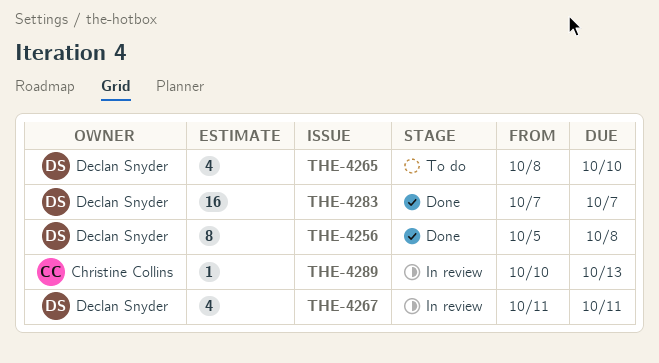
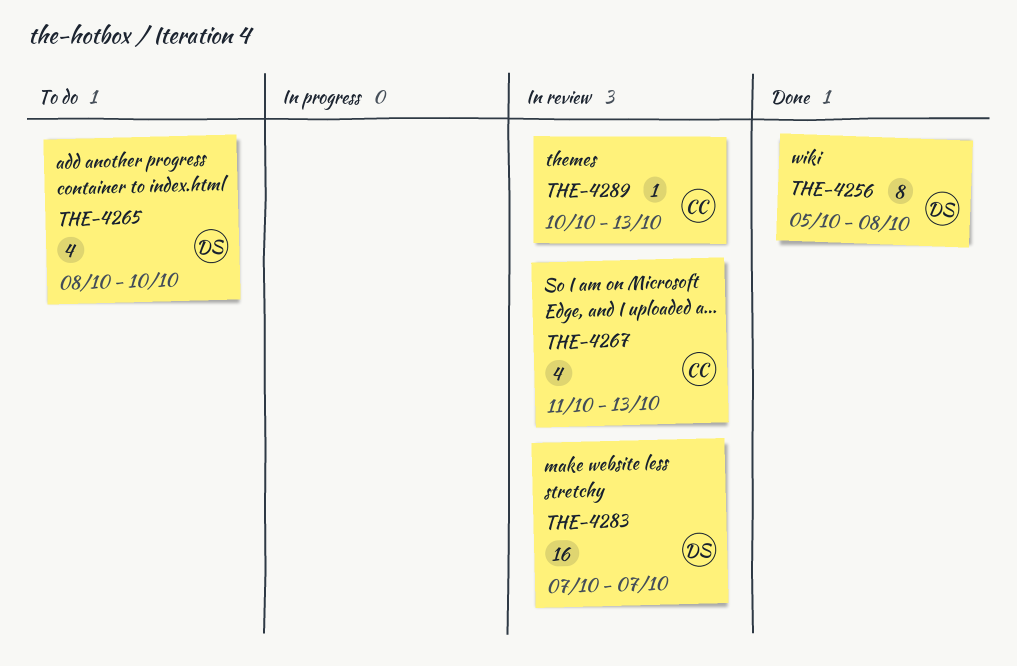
THE-4267, owner: Declan Snyder -> Christine Collins
THE-4267, due: Oct 11 -> Oct 13
THE-4283, status: Done -> In review

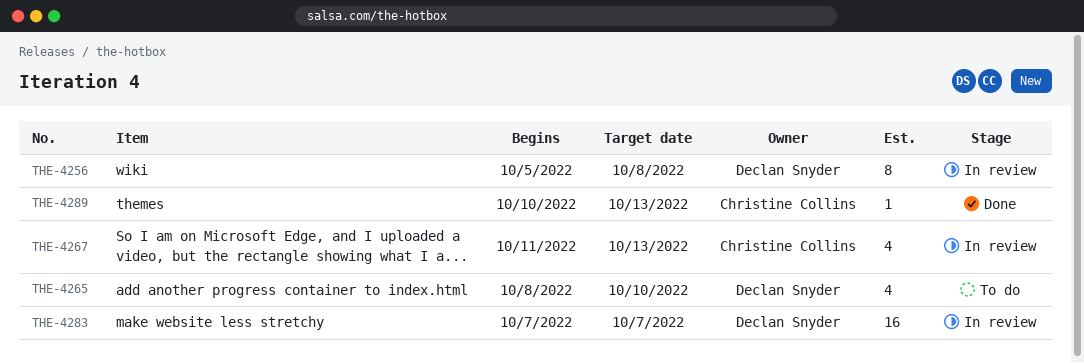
THE-4256, status: Done -> In review
THE-4289, status: In review -> Done

